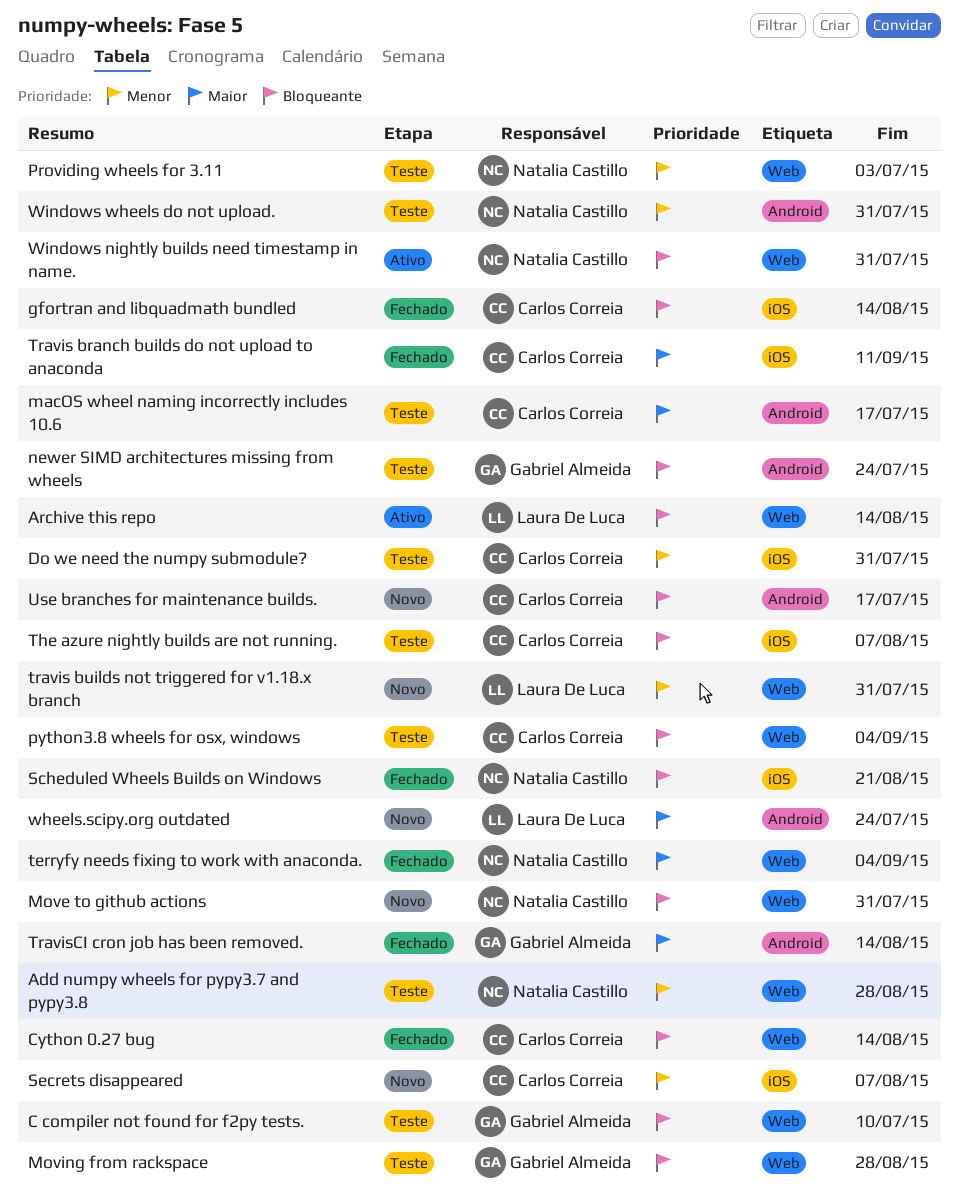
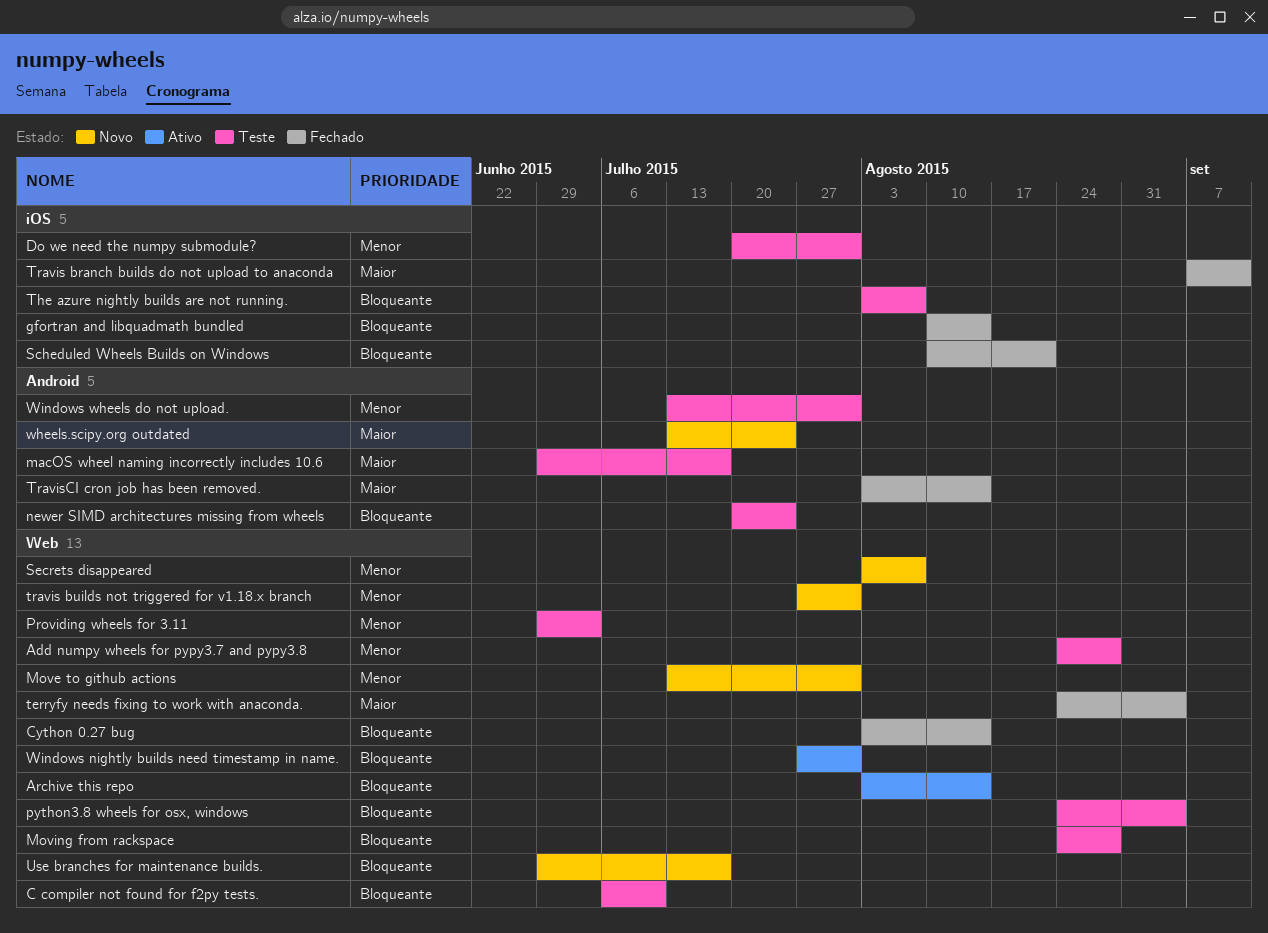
Move to github actions, priority: Bloqueante -> Menor
Secrets disappeared, label: iOS -> Web
Use branches for maintenance builds., label: Android -> Web

